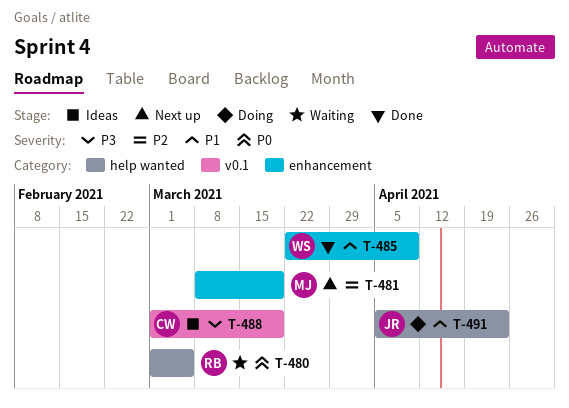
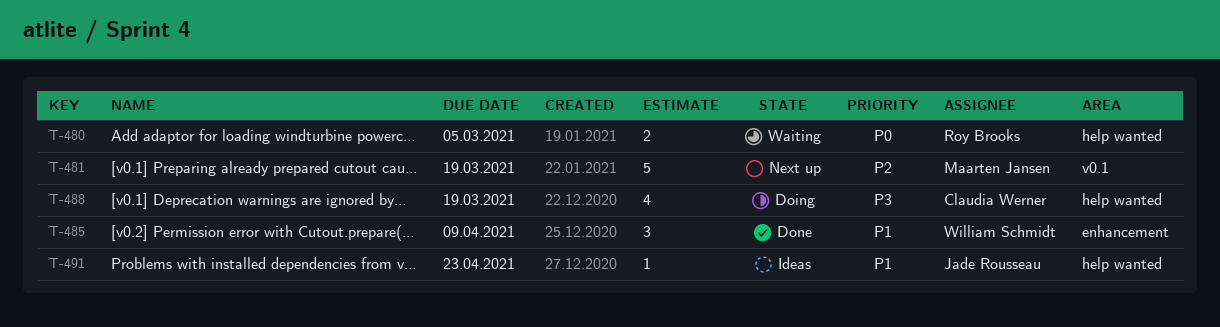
T-481, label: enhancement -> v0.1
T-488, status: Ideas -> Doing
T-488, label: v0.1 -> help wanted
T-491, status: Doing -> Ideas

